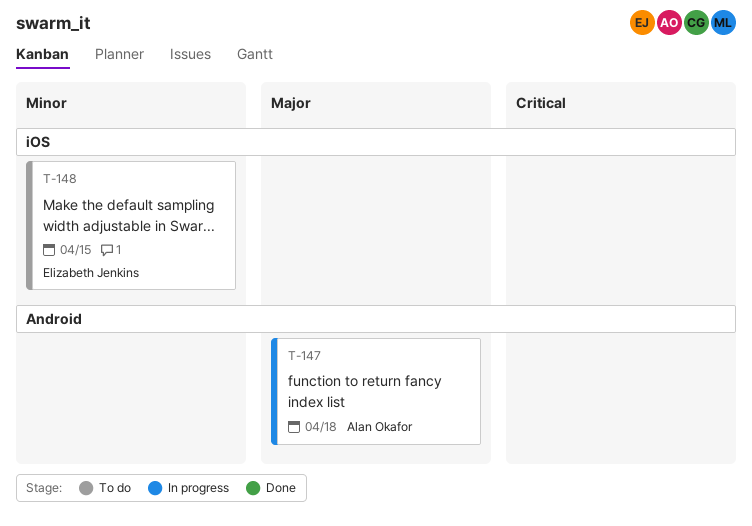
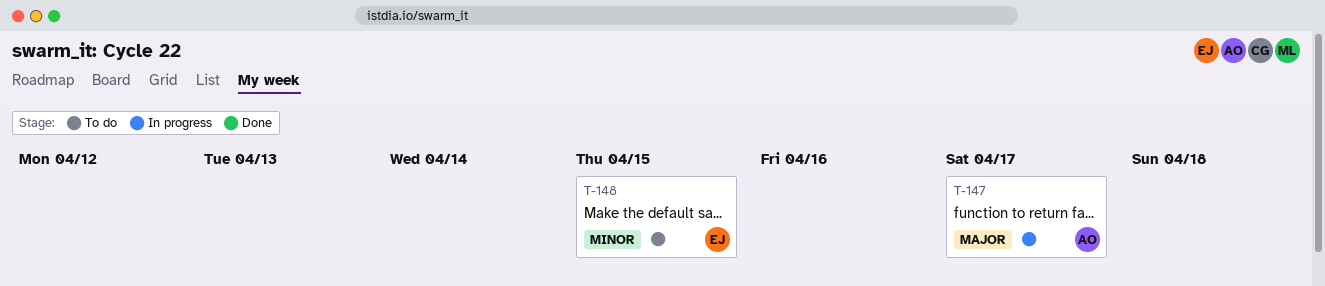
T-147, due: Apr 18 -> Apr 17

